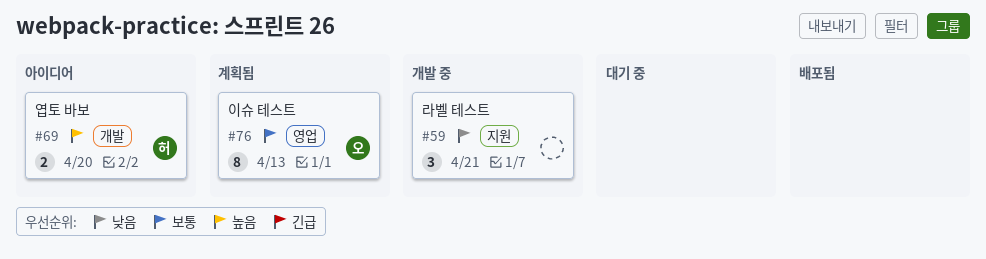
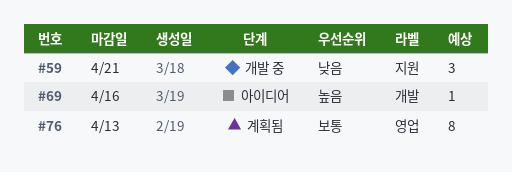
#69, estimate: 2 -> 1
#69, due: Apr 20 -> Apr 16

